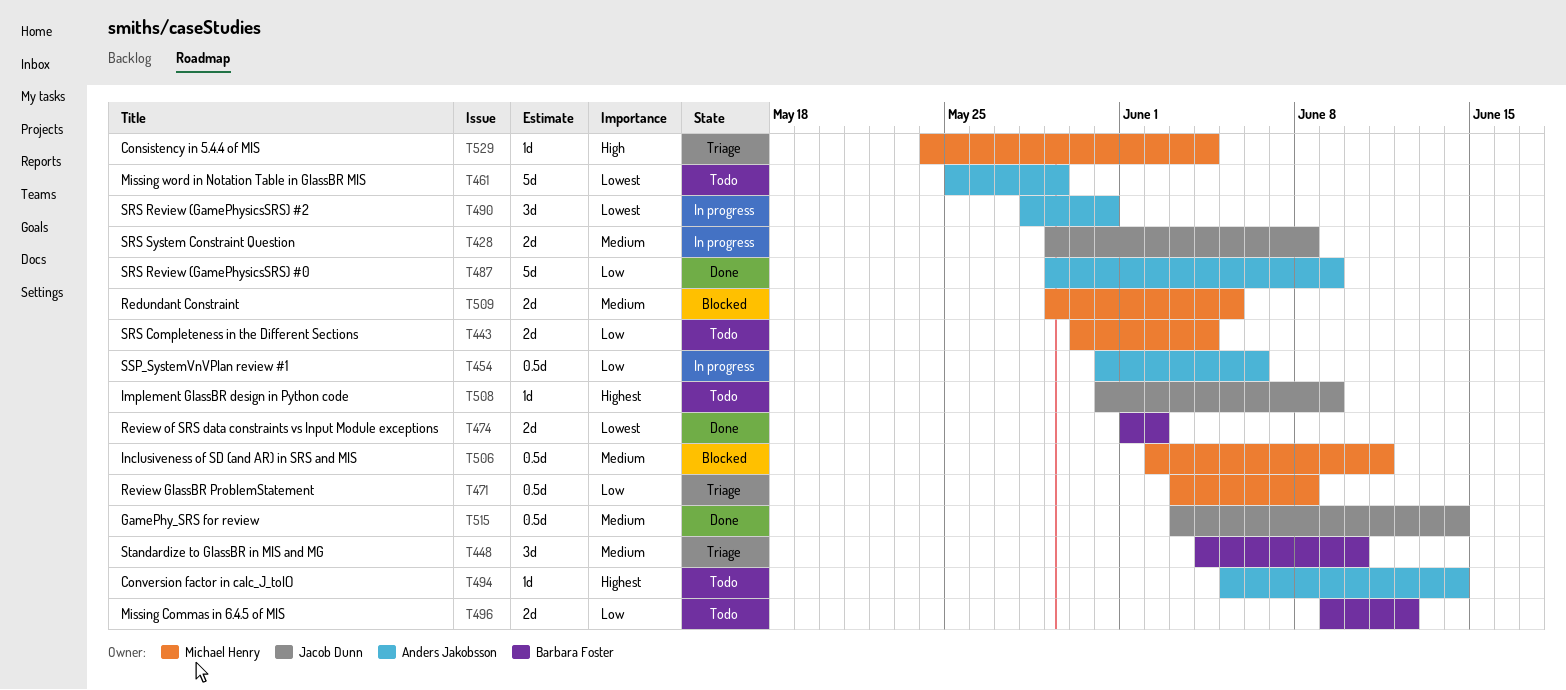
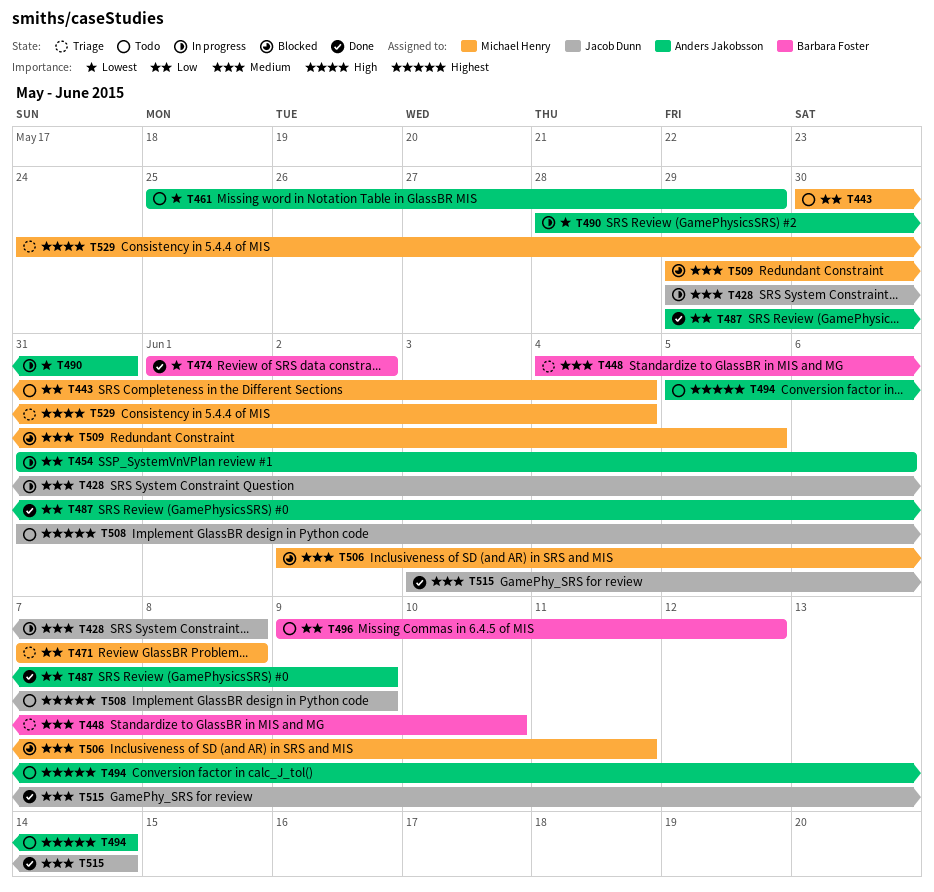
T471, start: Jun 3 -> Jun 7

